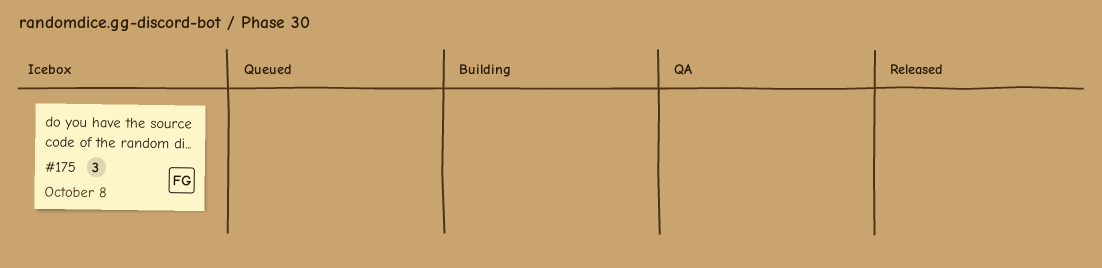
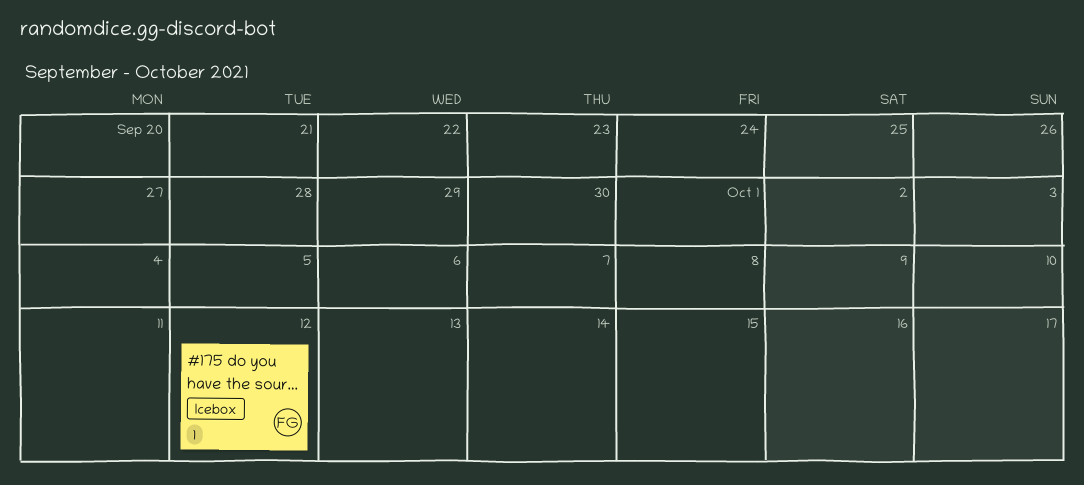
#175, estimate: 3 -> 1
#175, due: Oct 8 -> Oct 12

